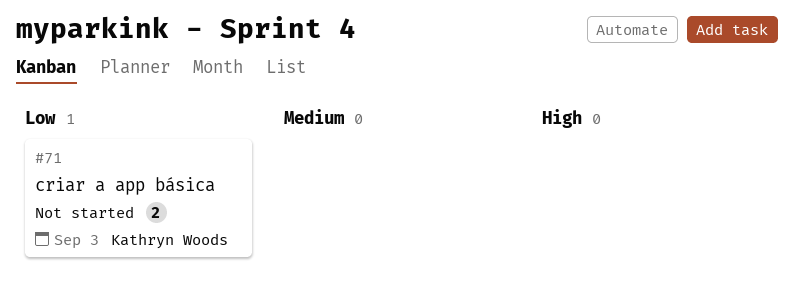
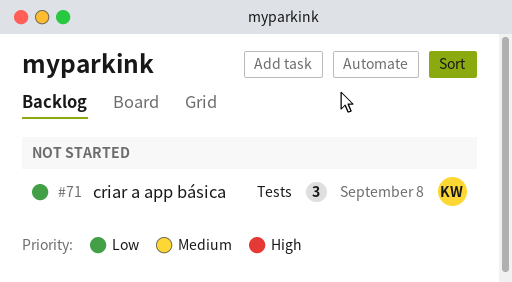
#71, estimate: 2 -> 3
#71, due: Sep 3 -> Sep 8

